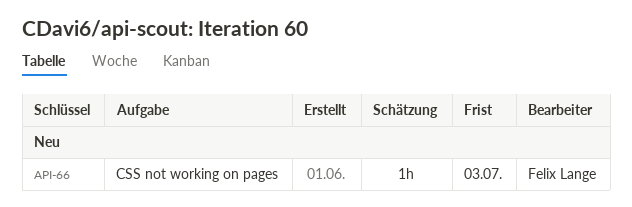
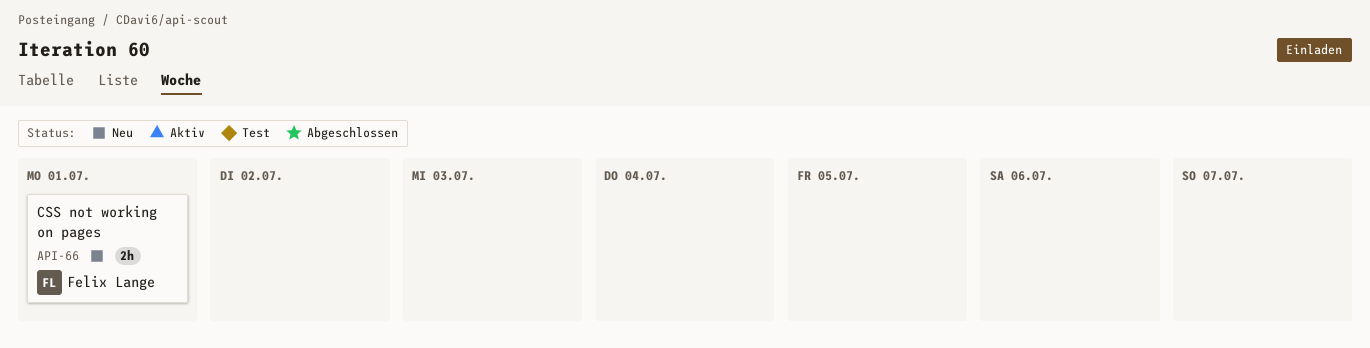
API-66, estimate: 1h -> 2h
API-66, due: Jul 3 -> Jul 1

